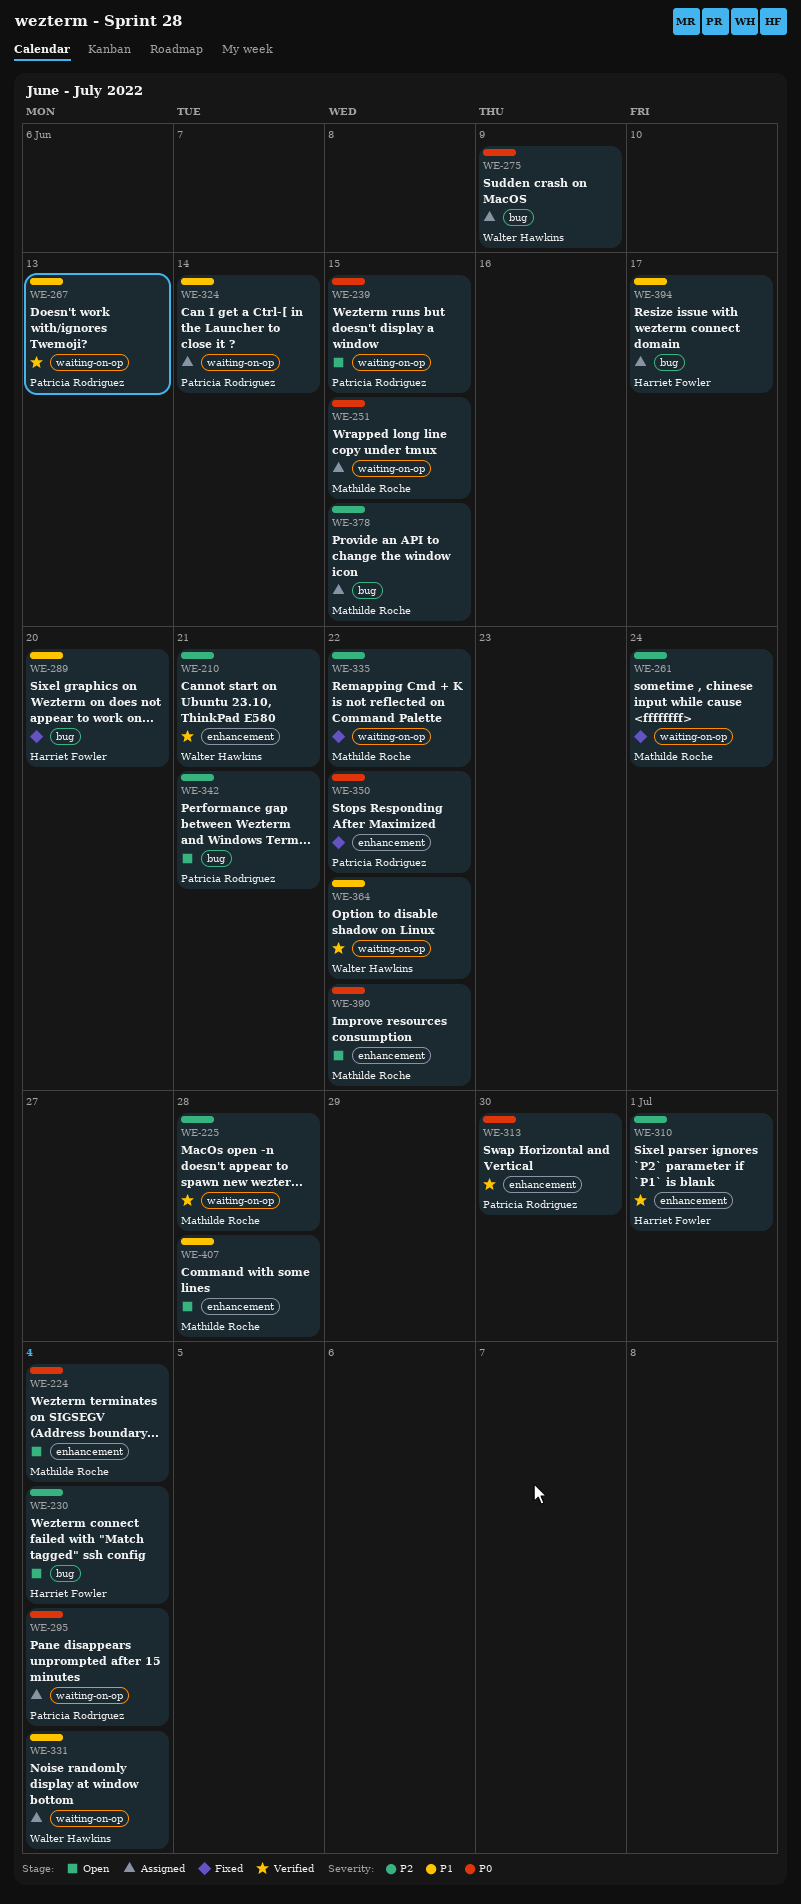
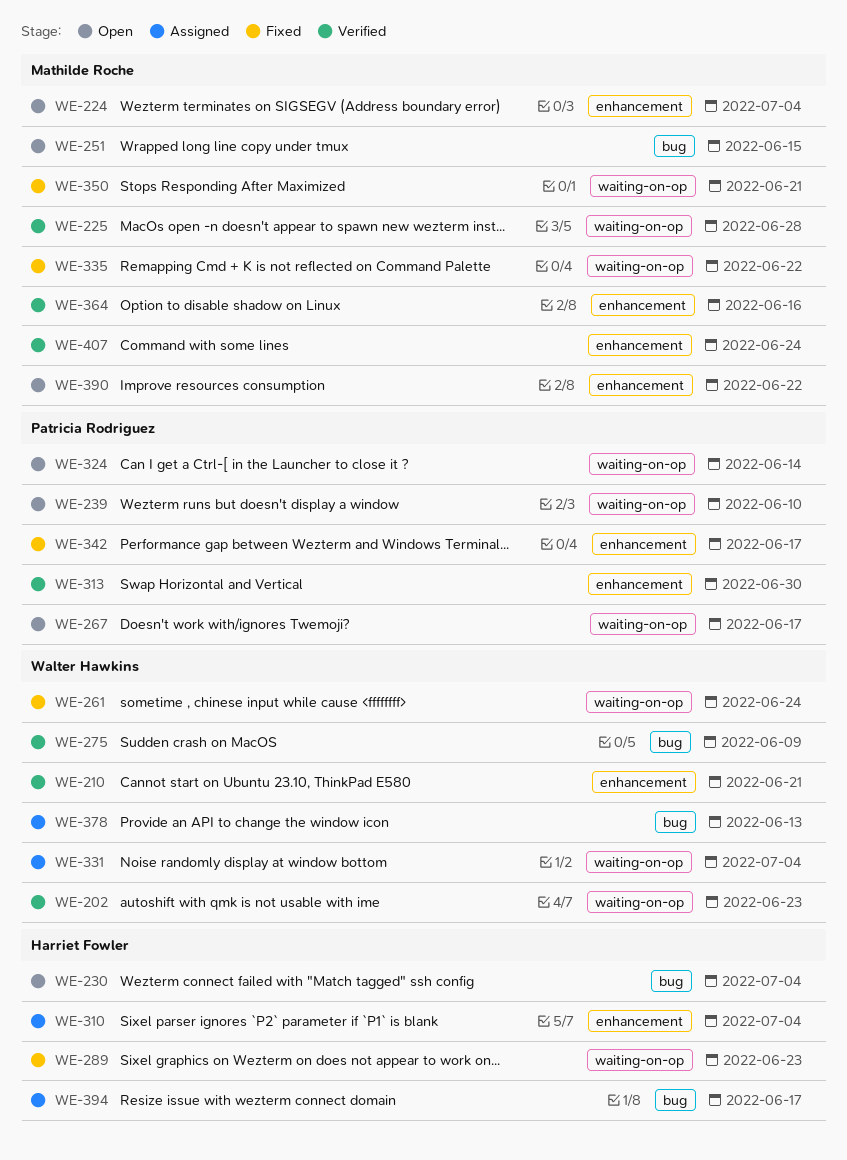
WE-202: none -> present
WE-239, due: Jun 15 -> Jun 10
WE-251, status: Assigned -> Open
WE-251, label: waiting-on-op -> bug
WE-261, owner: Mathilde Roche -> Walter Hawkins
WE-267, status: Verified -> Open
WE-267, due: Jun 13 -> Jun 17
WE-275, status: Assigned -> Verified
WE-289, label: bug -> waiting-on-op
WE-289, due: Jun 20 -> Jun 23
WE-295: present -> none
WE-310, status: Verified -> Assigned
WE-310, due: Jul 1 -> Jul 4
WE-324, status: Assigned -> Open
WE-342, status: Open -> Fixed
WE-342, label: bug -> enhancement
WE-342, due: Jun 21 -> Jun 17
WE-350, owner: Patricia Rodriguez -> Mathilde Roche
WE-350, label: enhancement -> waiting-on-op
WE-350, due: Jun 22 -> Jun 21
WE-364, owner: Walter Hawkins -> Mathilde Roche
WE-364, label: waiting-on-op -> enhancement
WE-364, due: Jun 22 -> Jun 16
WE-378, owner: Mathilde Roche -> Walter Hawkins
WE-378, due: Jun 15 -> Jun 13
WE-407, status: Open -> Verified
WE-407, due: Jun 28 -> Jun 24

